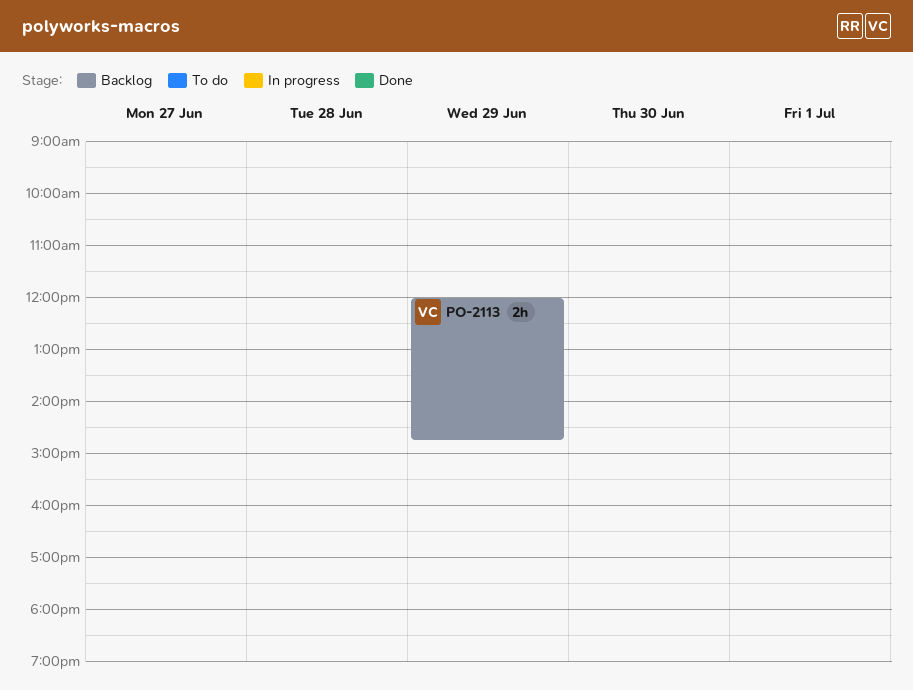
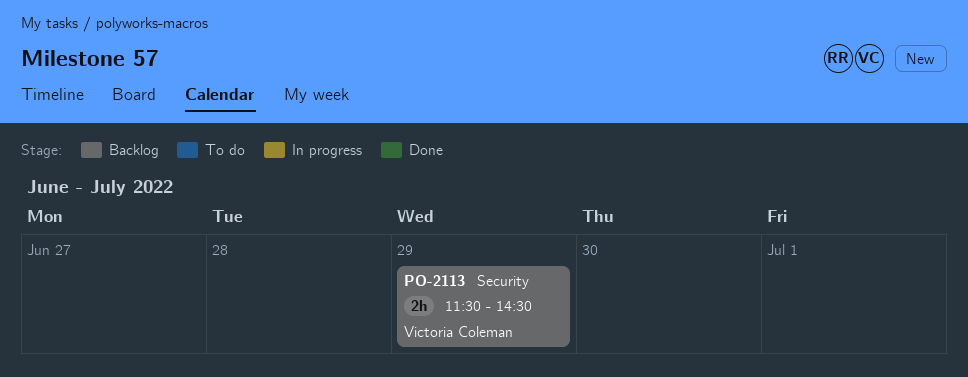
PO-2113, begins: 12:00 -> 11:30
PO-2113, ends: 14:45 -> 14:30

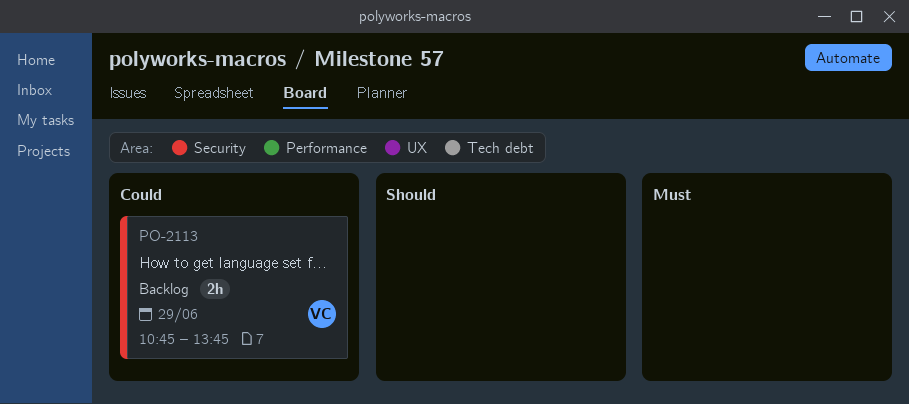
PO-2113, begins: 11:30 -> 10:45
PO-2113, ends: 14:30 -> 13:45

